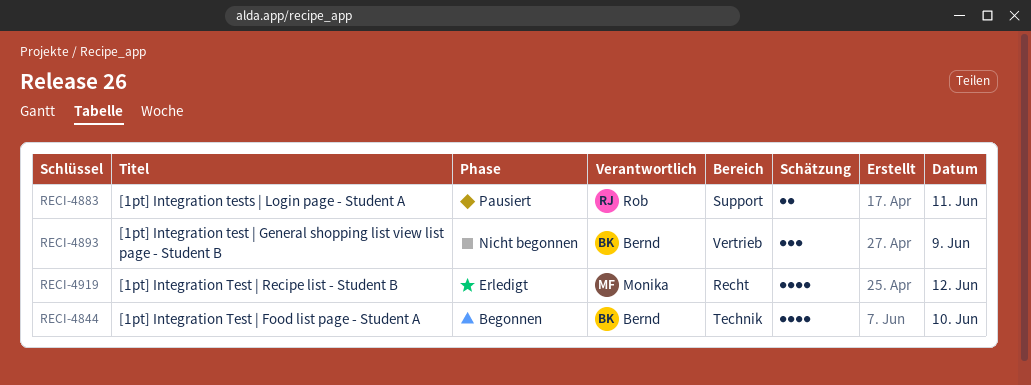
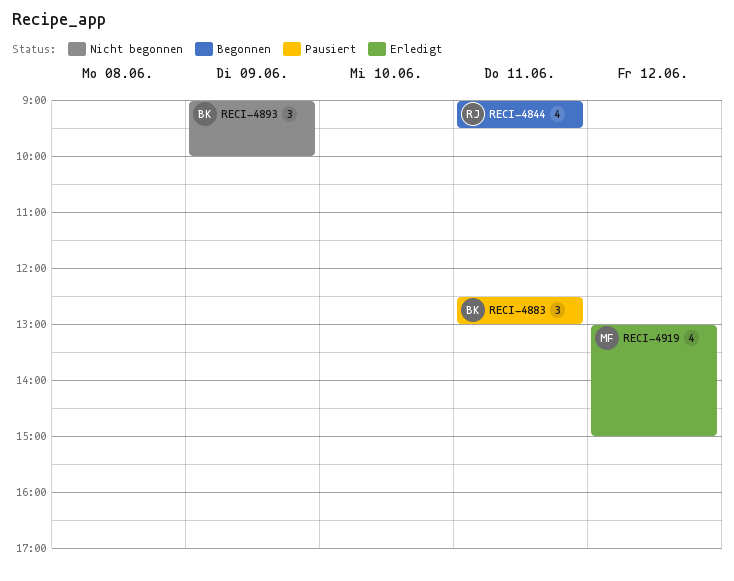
RECI-4844, owner: Bernd -> Rob
RECI-4844, day: Jun 10 -> Jun 11
RECI-4883, owner: Rob -> Bernd
RECI-4883, estimate: 2 -> 3

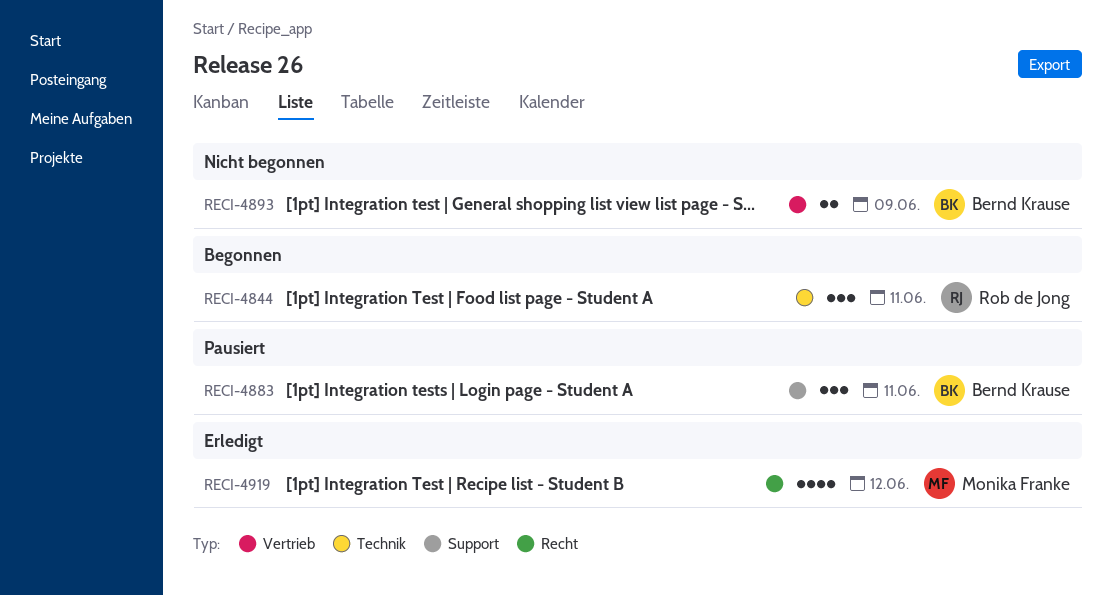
RECI-4844, estimate: 4 -> 3
RECI-4893, estimate: 3 -> 2

